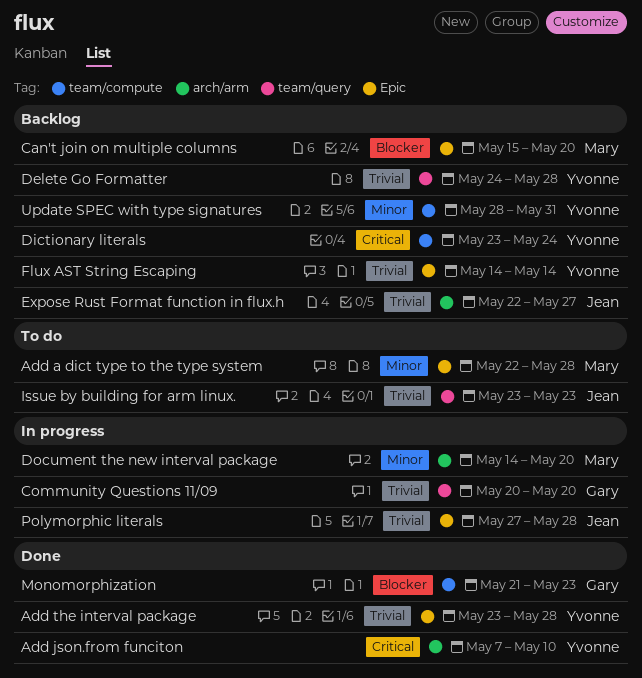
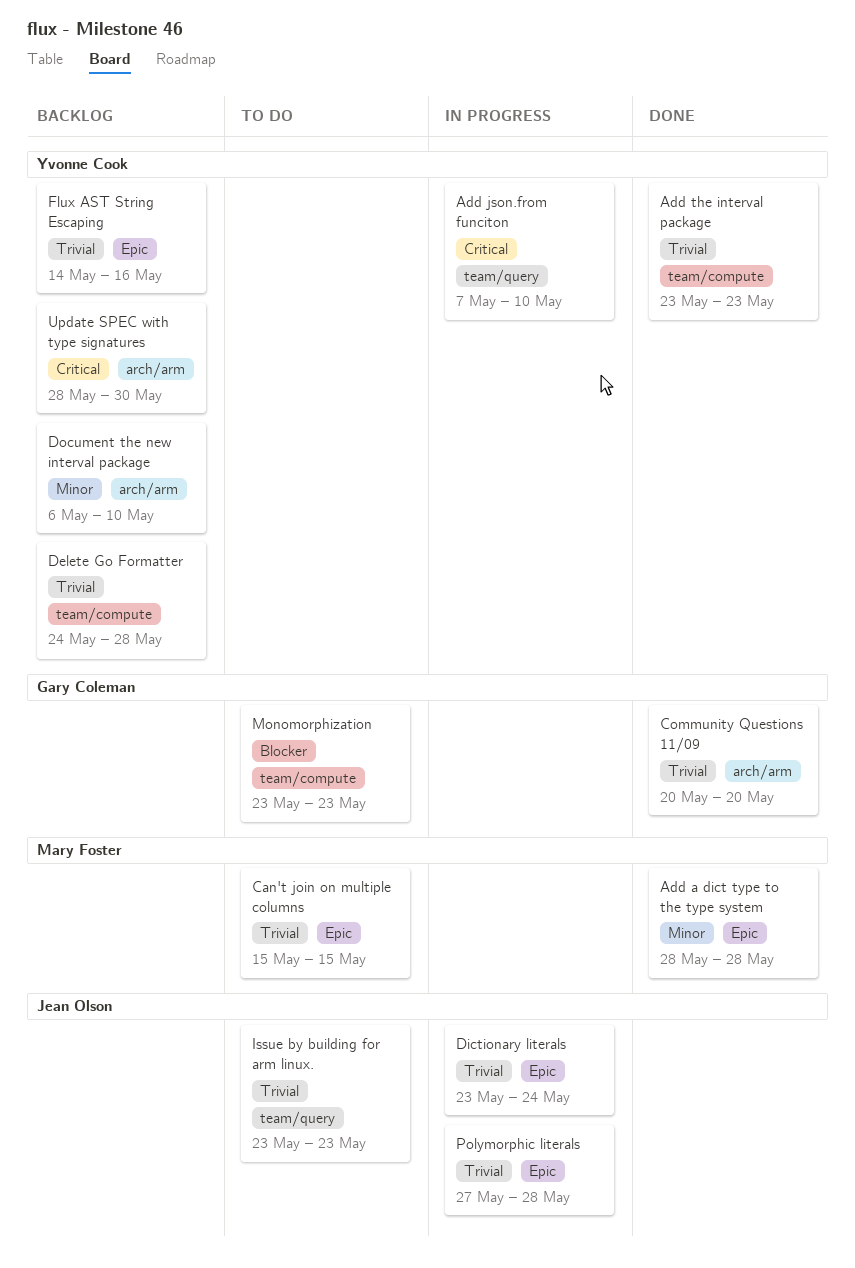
Add a dict type to the type system, status: To do -> Done
Add a dict type to the type system, start: May 22 -> May 28
Add json.from funciton, status: Done -> In progress
Add json.from funciton, label: arch/arm -> team/query
Add the interval package, label: Epic -> team/compute
Add the interval package, due: May 28 -> May 23
Can't join on multiple columns, status: Backlog -> To do
Can't join on multiple columns, priority: Blocker -> Trivial
Can't join on multiple columns, due: May 20 -> May 15
Community Questions 11/09, status: In progress -> Done
Community Questions 11/09, label: team/query -> arch/arm
Delete Go Formatter, label: team/query -> team/compute
Dictionary literals, status: Backlog -> In progress
Dictionary literals, owner: Yvonne Cook -> Jean Olson
Dictionary literals, priority: Critical -> Trivial
Dictionary literals, label: team/compute -> Epic
Document the new interval package, status: In progress -> Backlog
Document the new interval package, owner: Mary Foster -> Yvonne Cook
Document the new interval package, start: May 14 -> May 6
Document the new interval package, due: May 20 -> May 10
Expose Rust Format function in flux.h: present -> none
Flux AST String Escaping, due: May 14 -> May 16
Monomorphization, status: Done -> To do
Monomorphization, start: May 21 -> May 23
Update SPEC with type signatures, priority: Minor -> Critical
Update SPEC with type signatures, label: team/compute -> arch/arm
Update SPEC with type signatures, due: May 31 -> May 30

